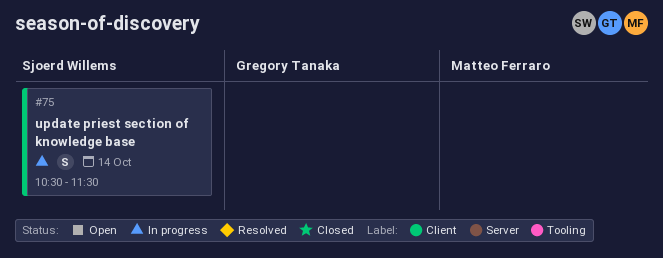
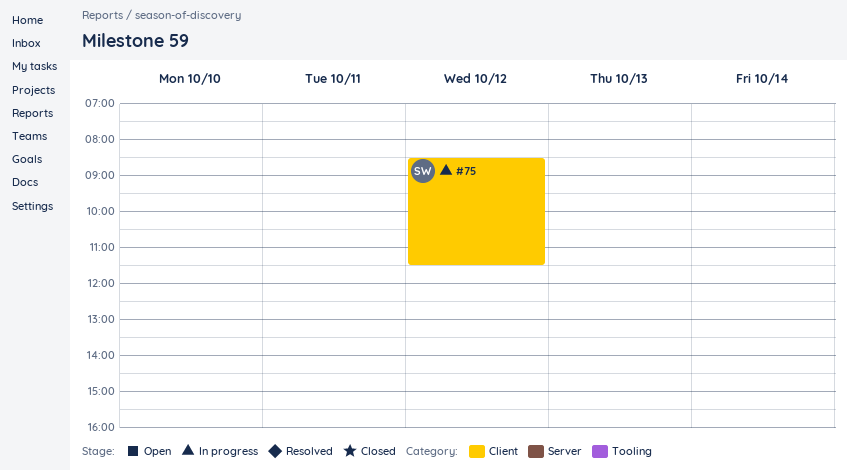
#75, day: Oct 14 -> Oct 12
#75, begins: 10:30 -> 08:30

